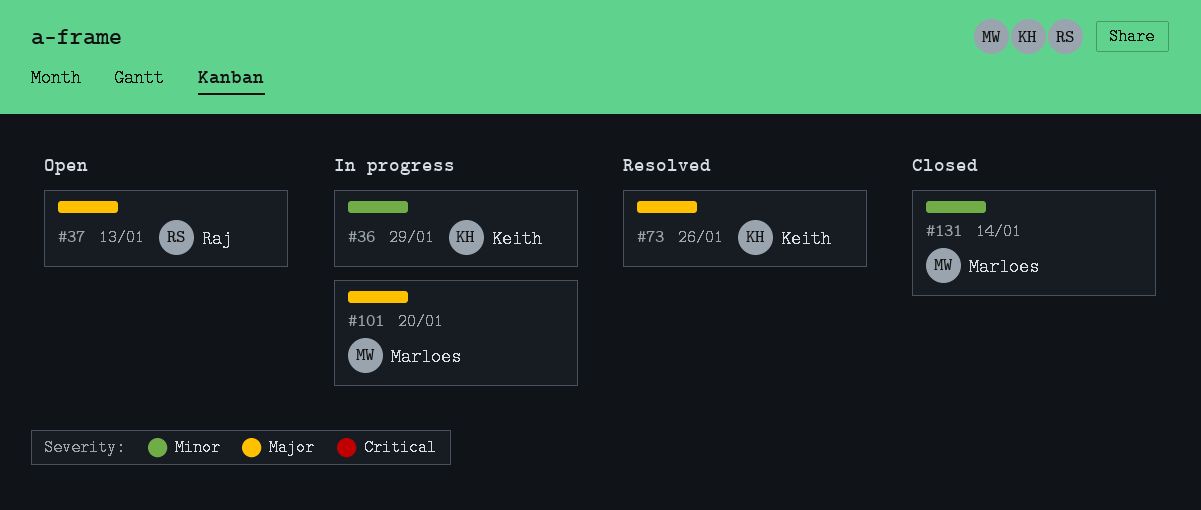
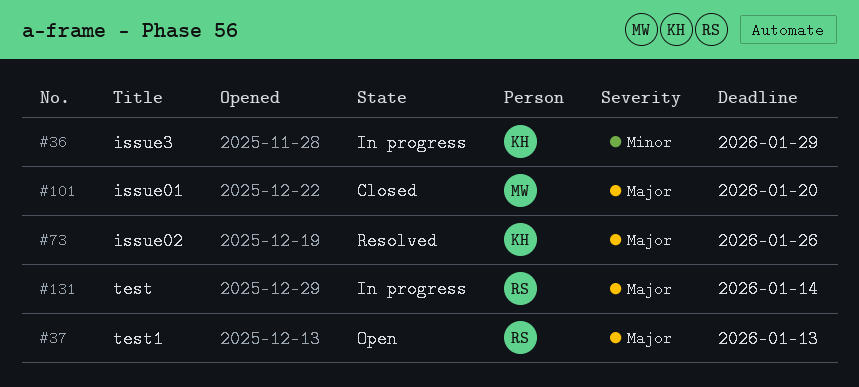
#101, status: In progress -> Closed
#131, status: Closed -> In progress
#131, owner: Marloes -> Raj
#131, priority: Minor -> Major

